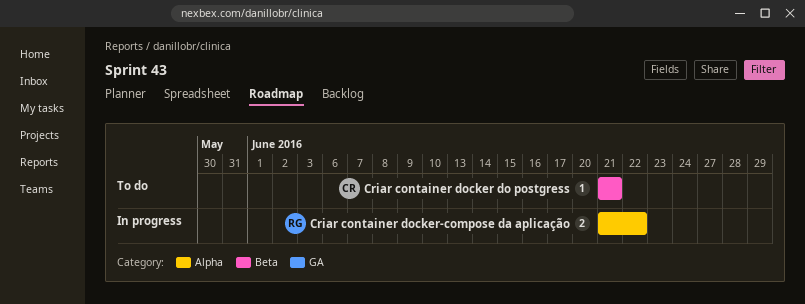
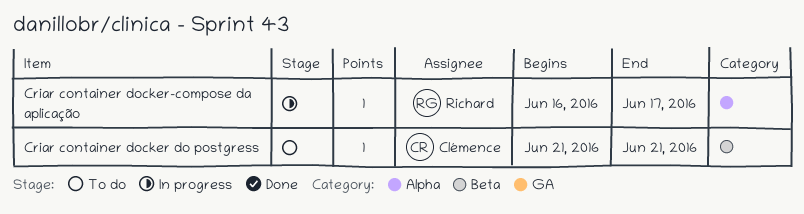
Criar container docker-compose da aplicação, estimate: 2 -> 1
Criar container docker-compose da aplicação, start: Jun 21 -> Jun 16
Criar container docker-compose da aplicação, due: Jun 22 -> Jun 17

